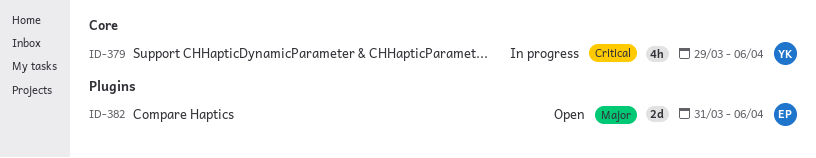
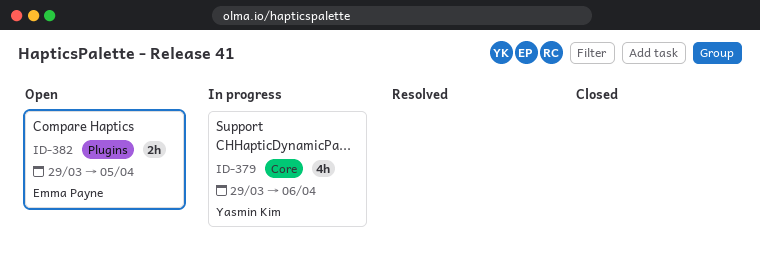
ID-382, estimate: 2d -> 2h
ID-382, start: Mar 31 -> Mar 29
ID-382, due: Apr 6 -> Apr 5

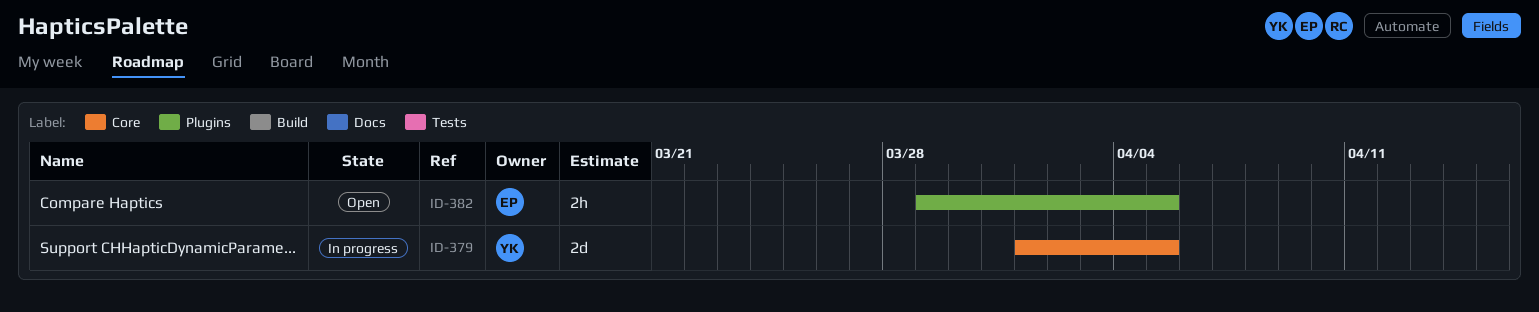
ID-379, estimate: 4h -> 2d
ID-379, start: Mar 29 -> Apr 1
ID-379, due: Apr 6 -> Apr 5

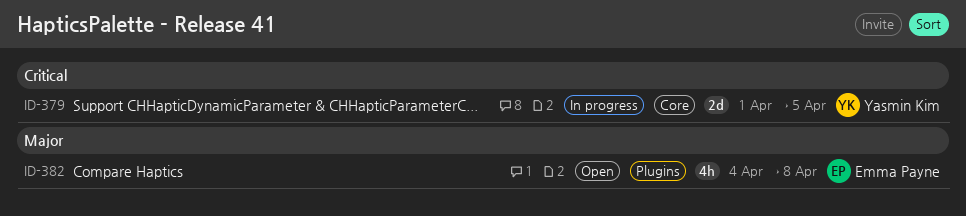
ID-382, estimate: 2h -> 4h
ID-382, start: Mar 29 -> Apr 4
ID-382, due: Apr 5 -> Apr 8

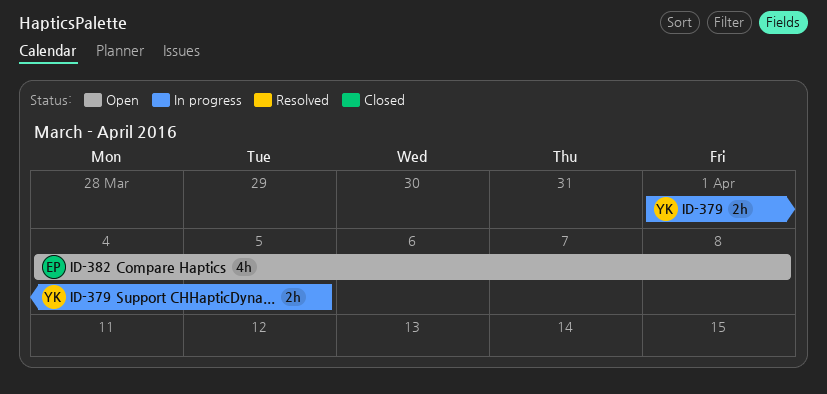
ID-379, estimate: 2d -> 2h

